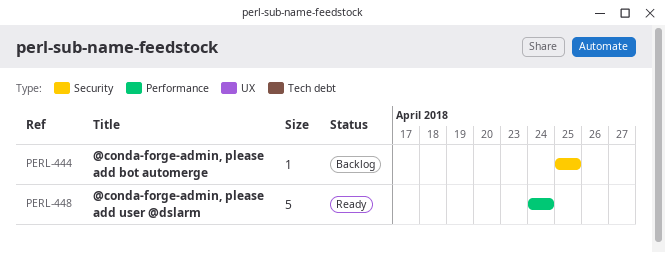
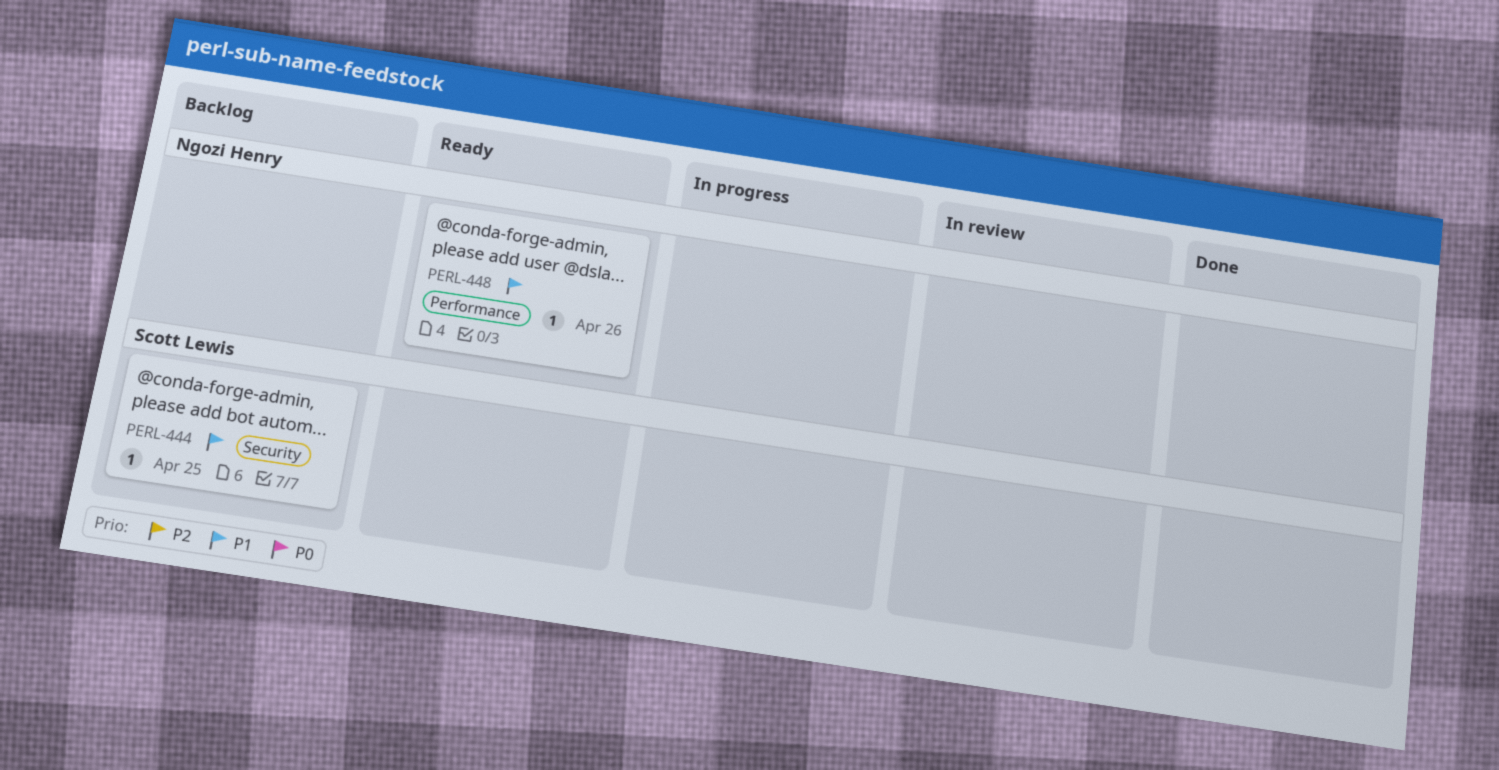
PERL-448, estimate: 5 -> 1
PERL-448, due: Apr 24 -> Apr 26

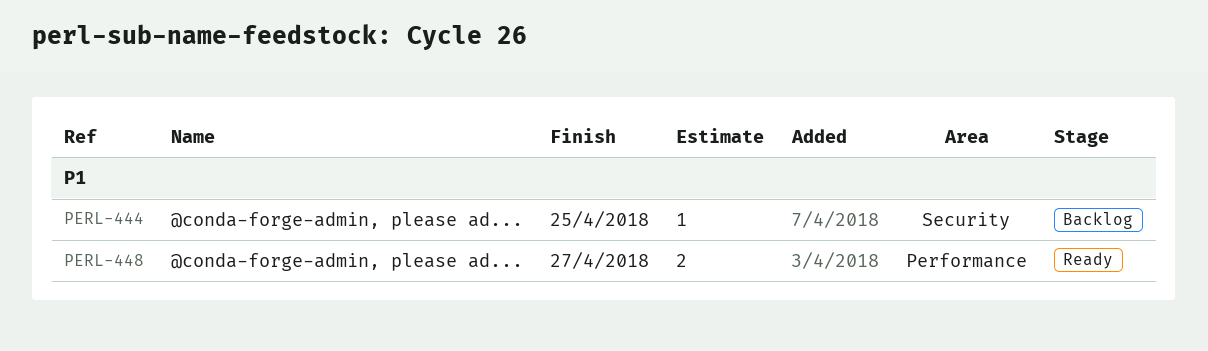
PERL-448, estimate: 1 -> 2
PERL-448, due: Apr 26 -> Apr 27

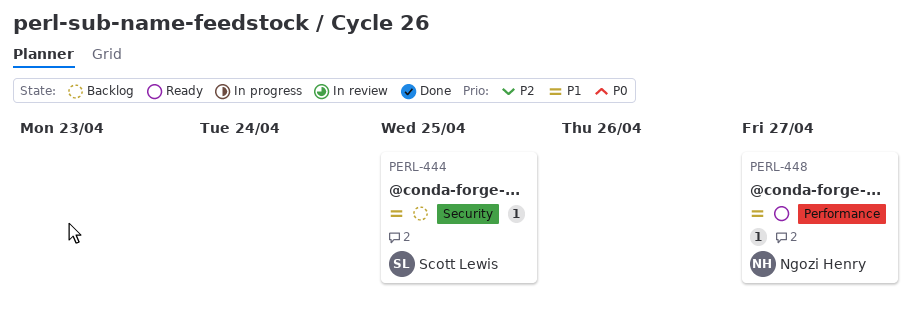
PERL-448, estimate: 2 -> 1

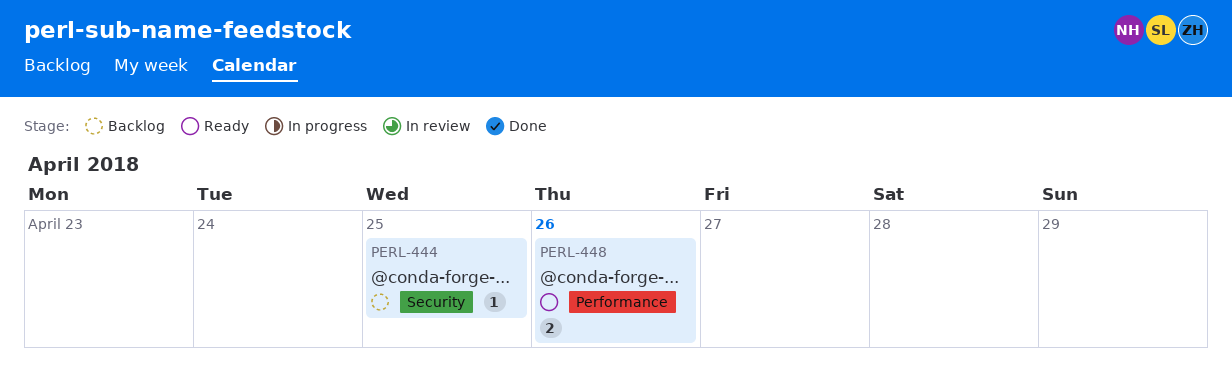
PERL-448, estimate: 1 -> 2
PERL-448, due: Apr 27 -> Apr 26

